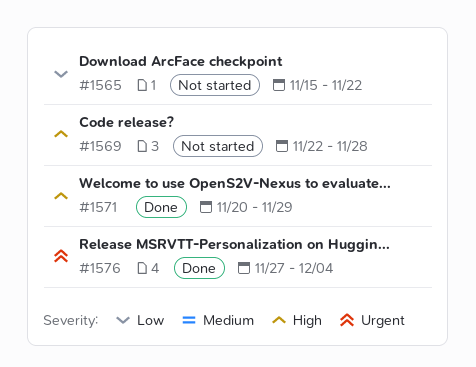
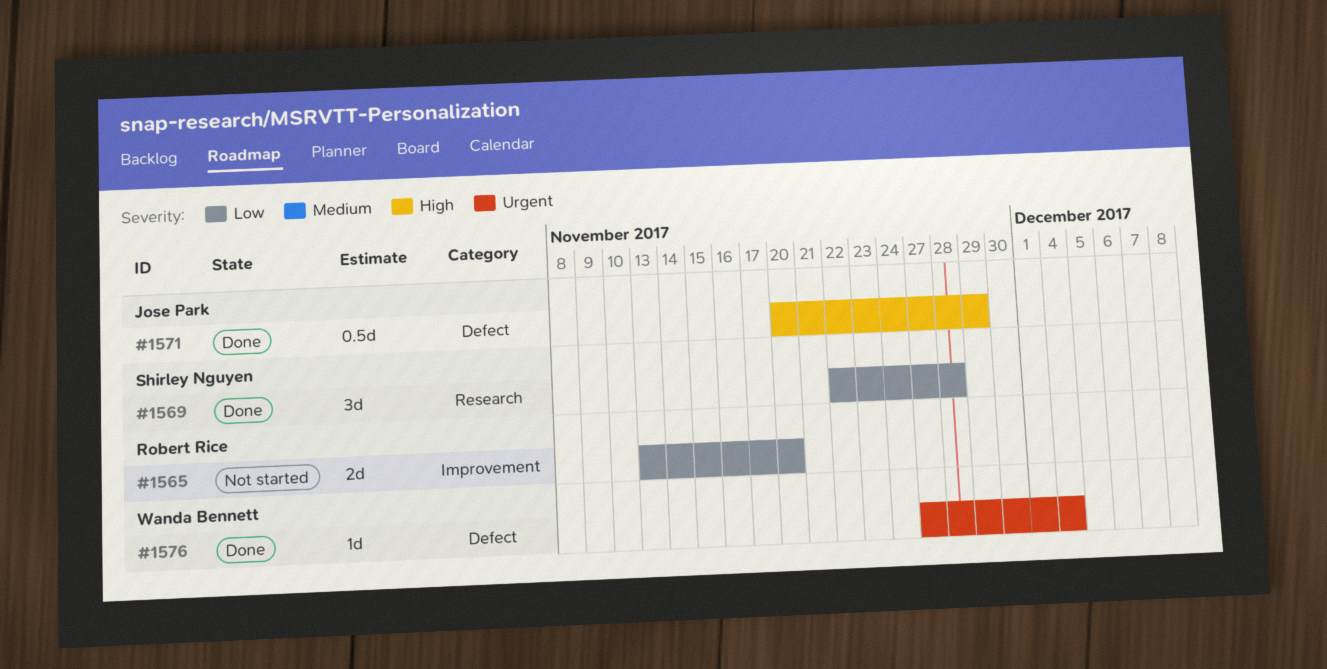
#1565, start: Nov 15 -> Nov 13
#1565, due: Nov 22 -> Nov 20
#1569, status: Not started -> Done
#1569, priority: High -> Low

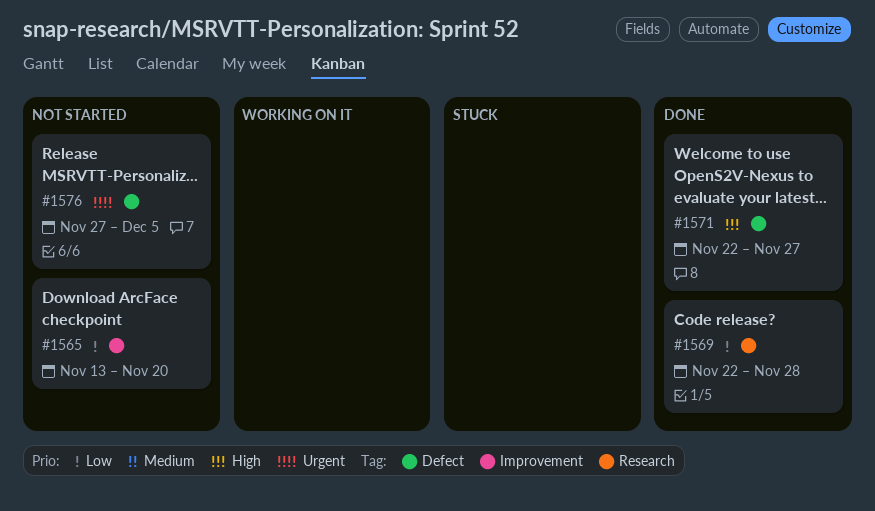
#1571, start: Nov 20 -> Nov 22
#1571, due: Nov 29 -> Nov 27
#1576, status: Done -> Not started
#1576, due: Dec 4 -> Dec 5

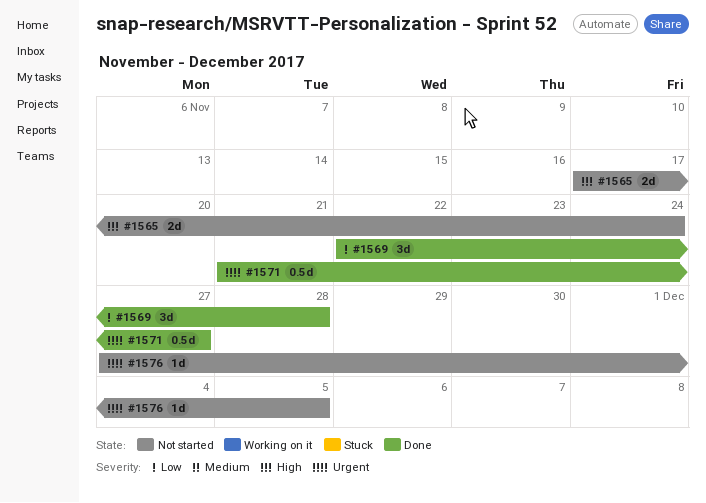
#1565, priority: Low -> High
#1565, start: Nov 13 -> Nov 17
#1565, due: Nov 20 -> Nov 24
#1571, priority: High -> Urgent
#1571, start: Nov 22 -> Nov 21

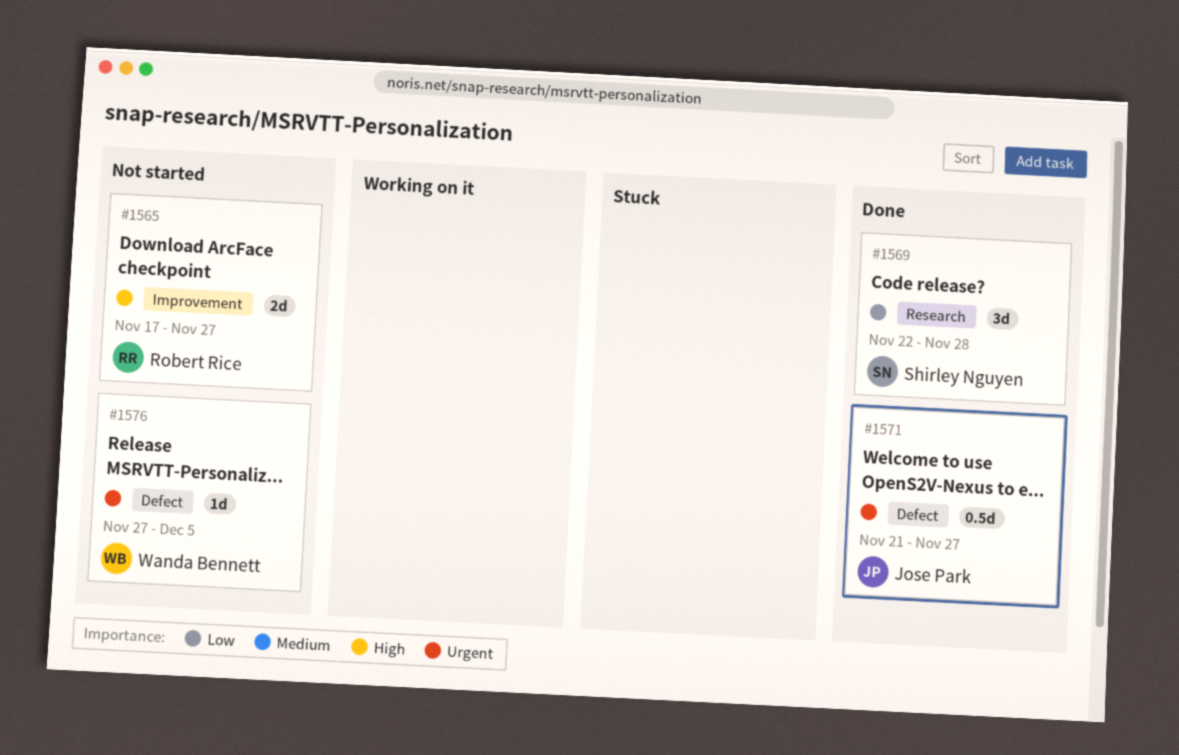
#1565, due: Nov 24 -> Nov 27

